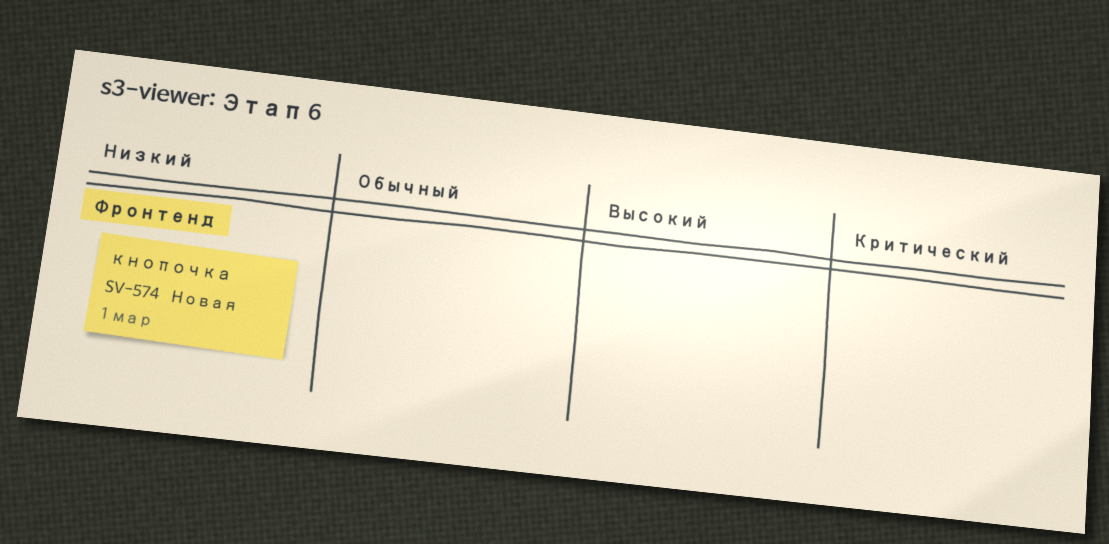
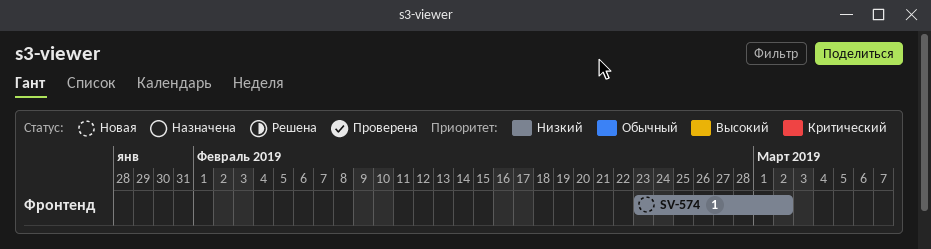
SV-574, due: Mar 1 -> Mar 2

